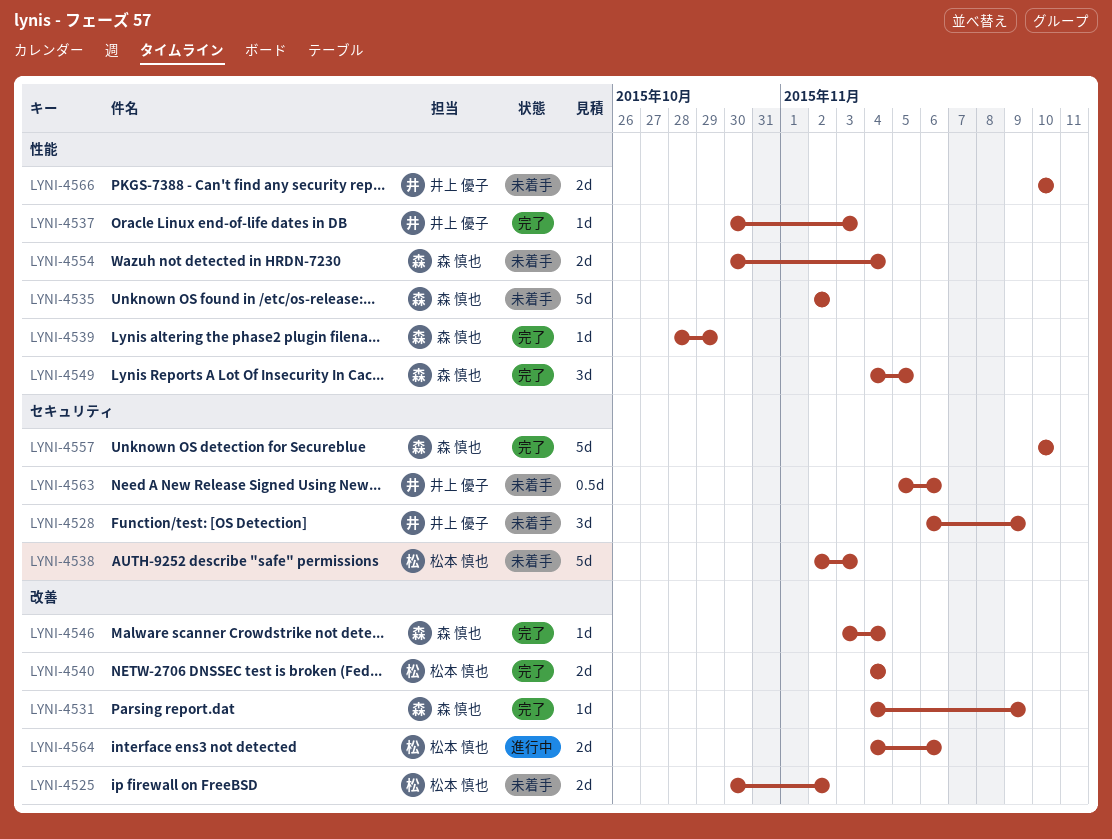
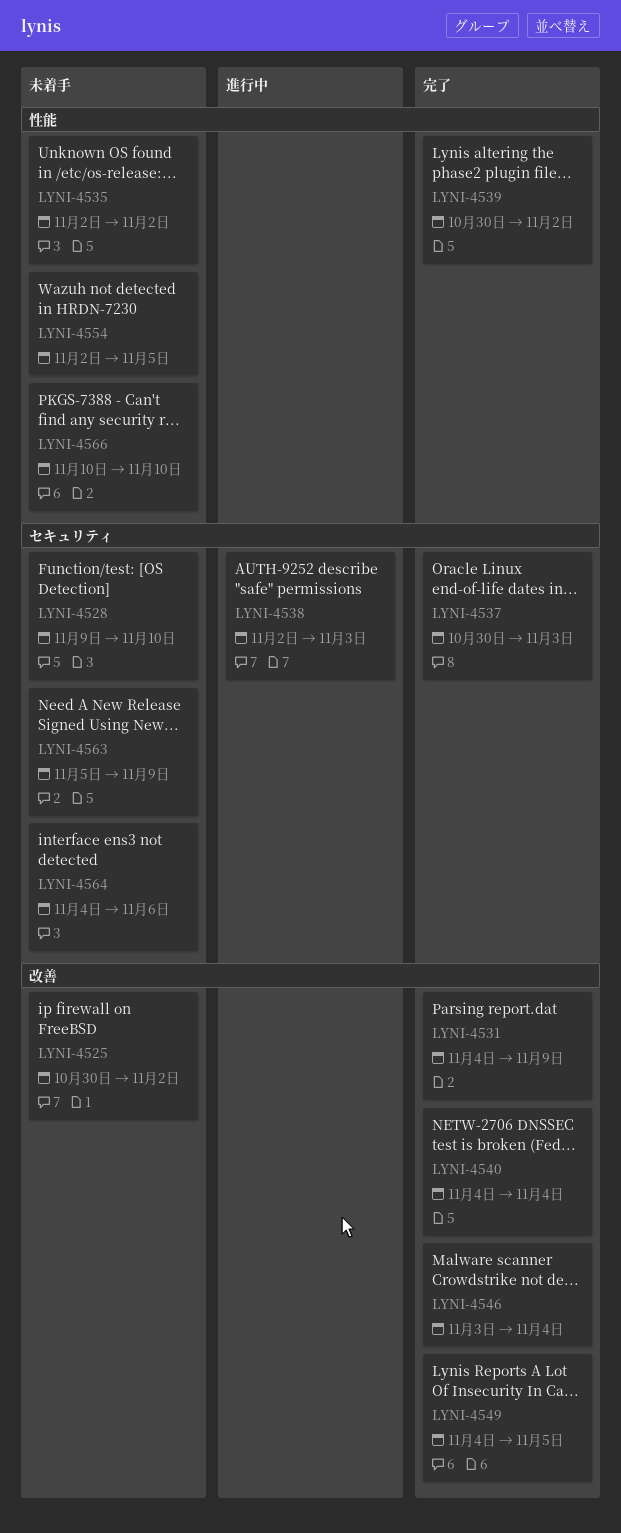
LYNI-4528, start: Nov 6 -> Nov 9
LYNI-4528, due: Nov 9 -> Nov 10
LYNI-4537, label: 性能 -> セキュリティ
LYNI-4538, status: 未着手 -> 進行中
LYNI-4539, start: Oct 28 -> Oct 30
LYNI-4539, due: Oct 29 -> Nov 2
LYNI-4549, label: 性能 -> 改善
LYNI-4554, start: Oct 30 -> Nov 2
LYNI-4554, due: Nov 4 -> Nov 5
LYNI-4557: present -> none
LYNI-4563, due: Nov 6 -> Nov 9
LYNI-4564, status: 進行中 -> 未着手
LYNI-4564, label: 改善 -> セキュリティ

